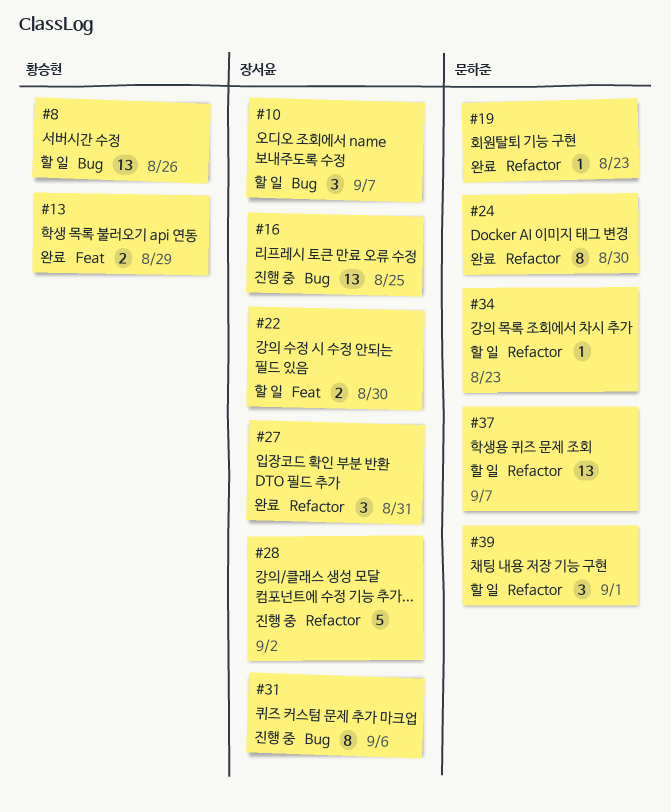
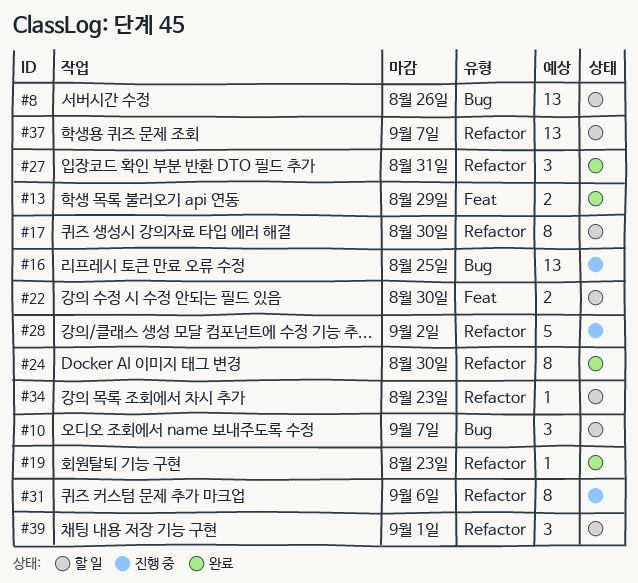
#17: none -> present
#31, label: Bug -> Refactor

